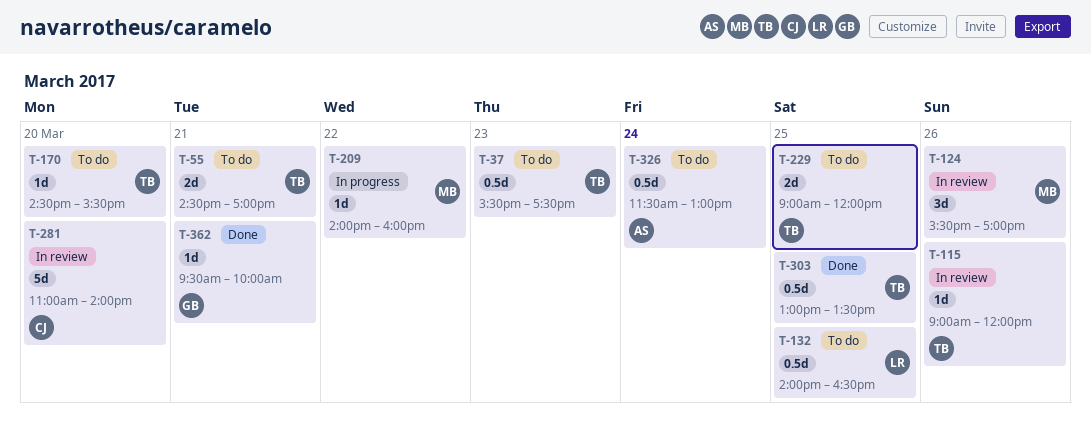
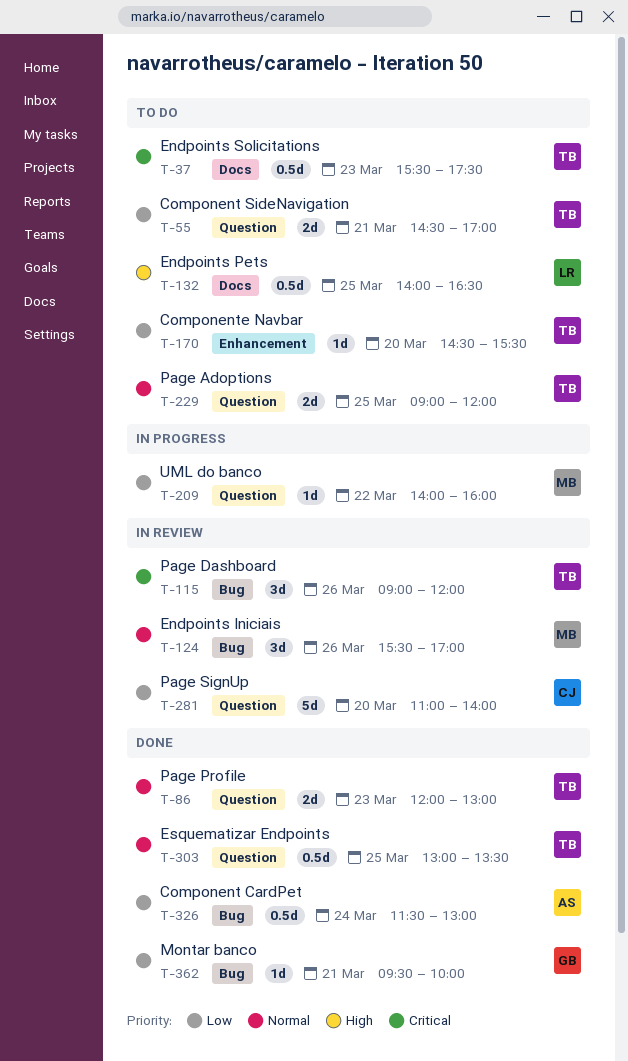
T-86: none -> present
T-115, estimate: 1d -> 3d
T-326, status: To do -> Done

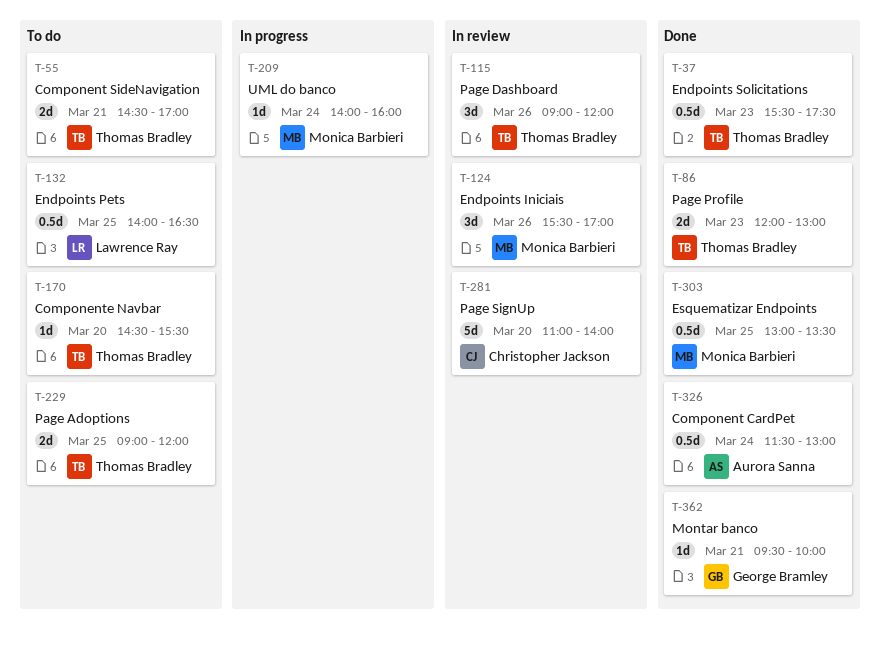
T-37, status: To do -> Done
T-209, day: Mar 22 -> Mar 24
T-303, owner: Thomas Bradley -> Monica Barbieri

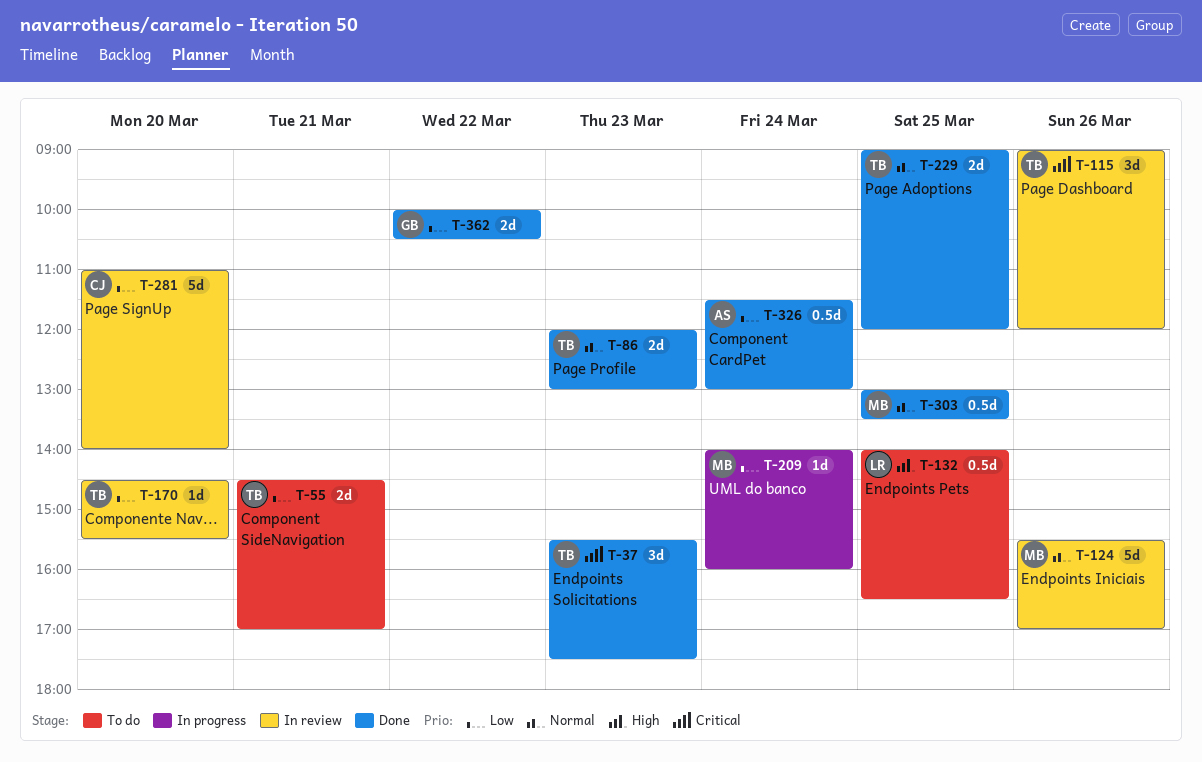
T-37, estimate: 0.5d -> 3d
T-124, estimate: 3d -> 5d
T-170, status: To do -> In review
T-229, status: To do -> Done
T-362, estimate: 1d -> 2d
T-362, day: Mar 21 -> Mar 22
T-362, begins: 09:30 -> 10:00
T-362, ends: 10:00 -> 10:30

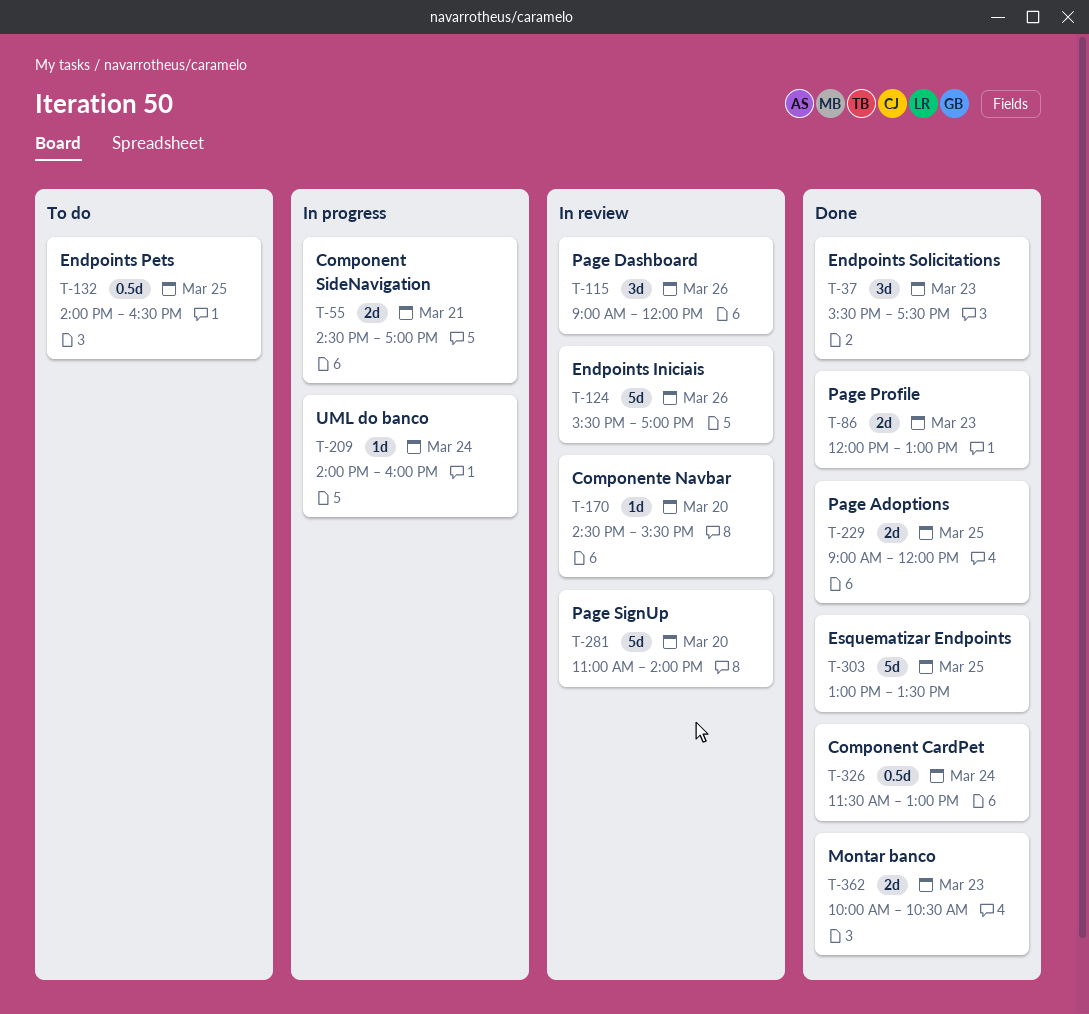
T-55, status: To do -> In progress
T-303, estimate: 0.5d -> 5d
T-362, day: Mar 22 -> Mar 23

